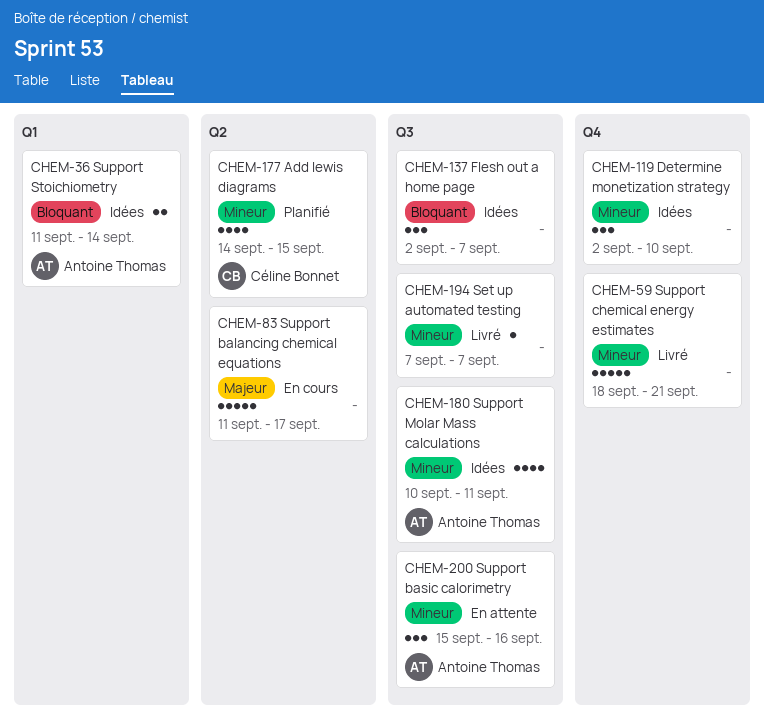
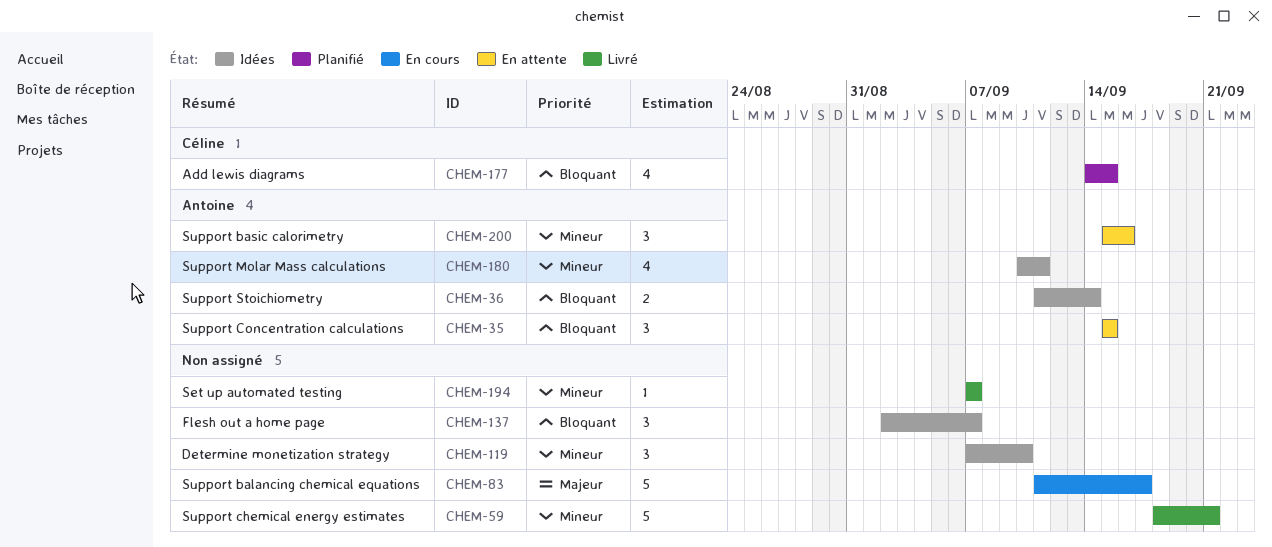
CHEM-35: none -> present
CHEM-119, start: Sep 2 -> Sep 7
CHEM-177, priority: Mineur -> Bloquant

